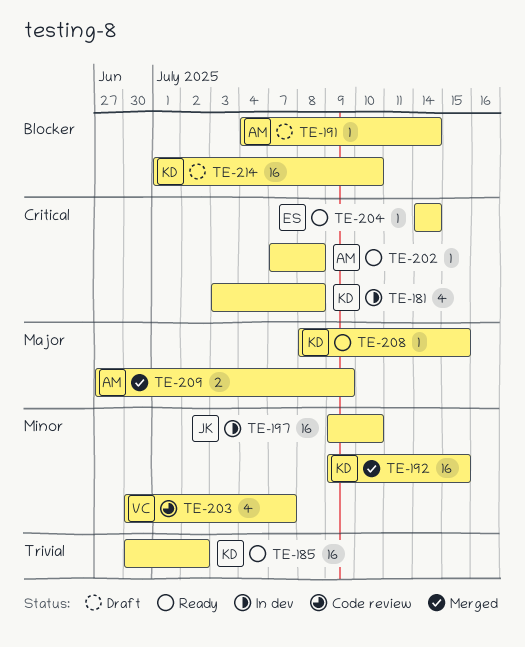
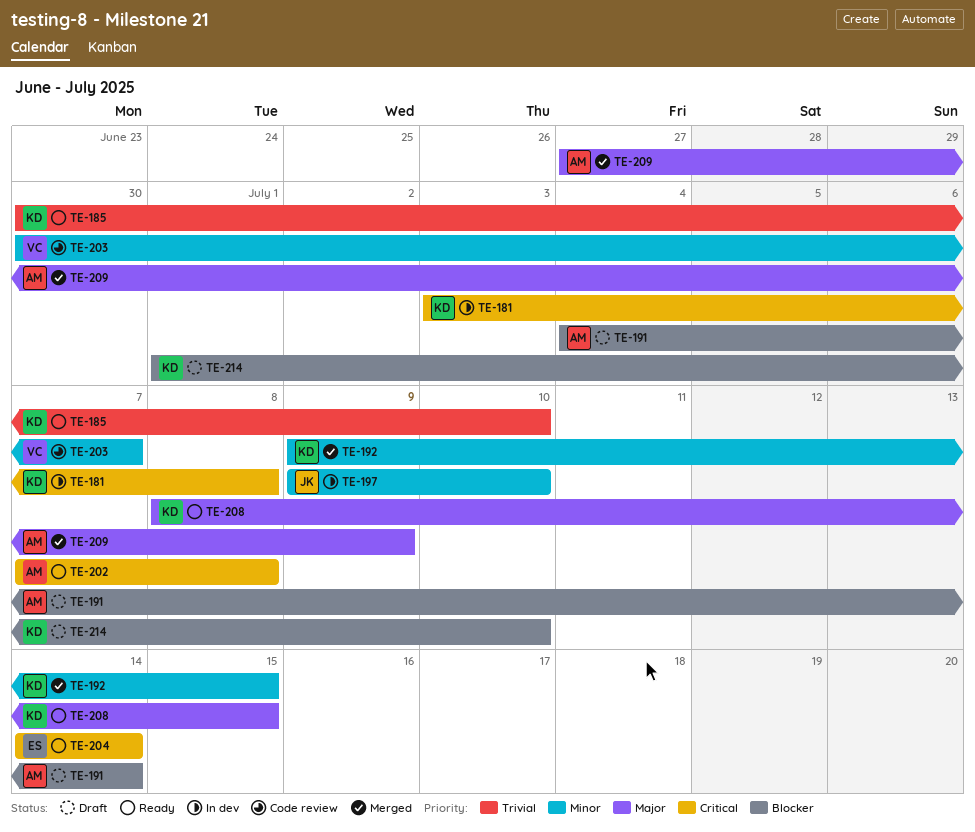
TE-185, due: Jul 2 -> Jul 10

